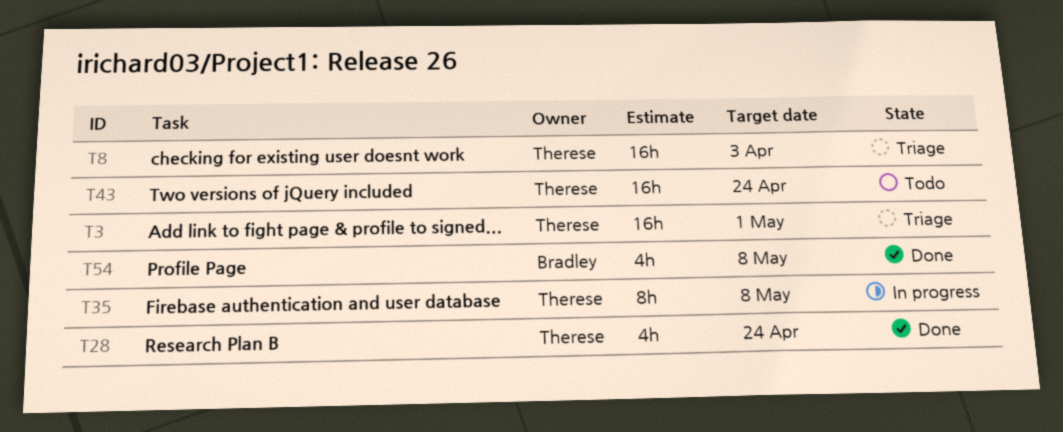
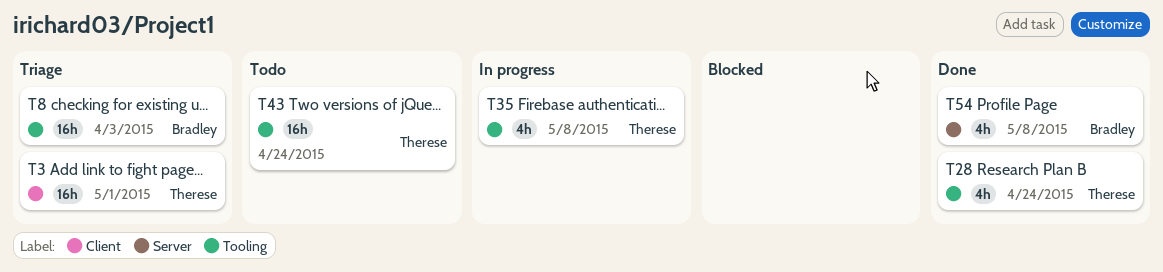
T8, owner: Therese -> Bradley
T35, estimate: 8h -> 4h

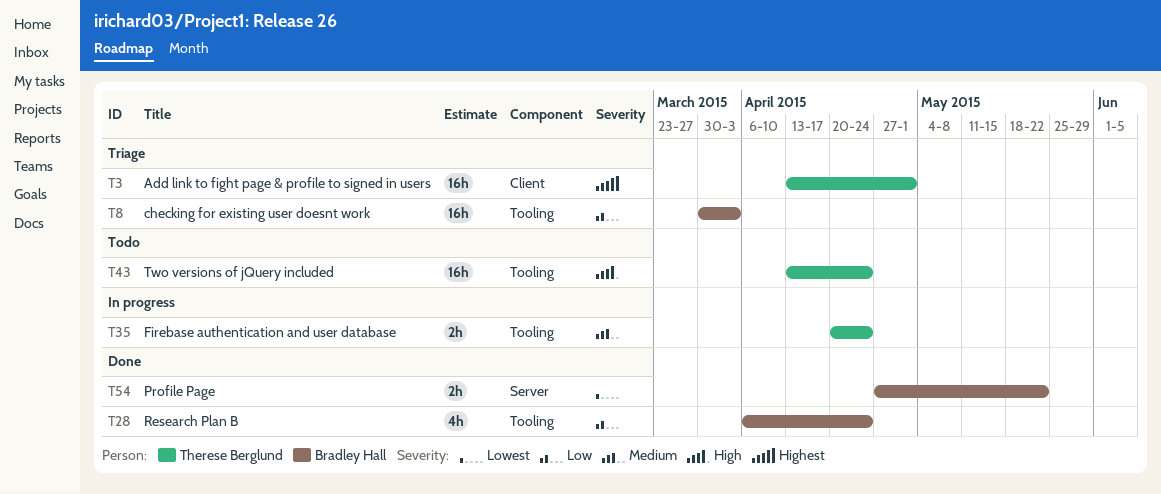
T28, owner: Therese Berglund -> Bradley Hall
T35, estimate: 4h -> 2h
T35, due: May 8 -> Apr 24
T54, estimate: 4h -> 2h
T54, due: May 8 -> May 22

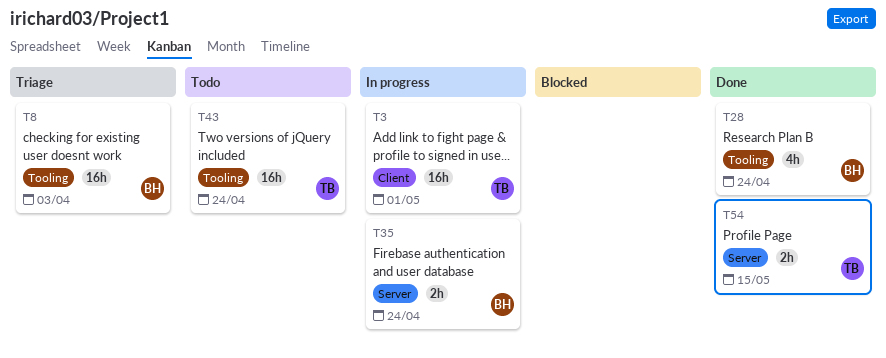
T3, status: Triage -> In progress
T35, owner: Therese Berglund -> Bradley Hall
T35, label: Tooling -> Server
T54, owner: Bradley Hall -> Therese Berglund
T54, due: May 22 -> May 15

